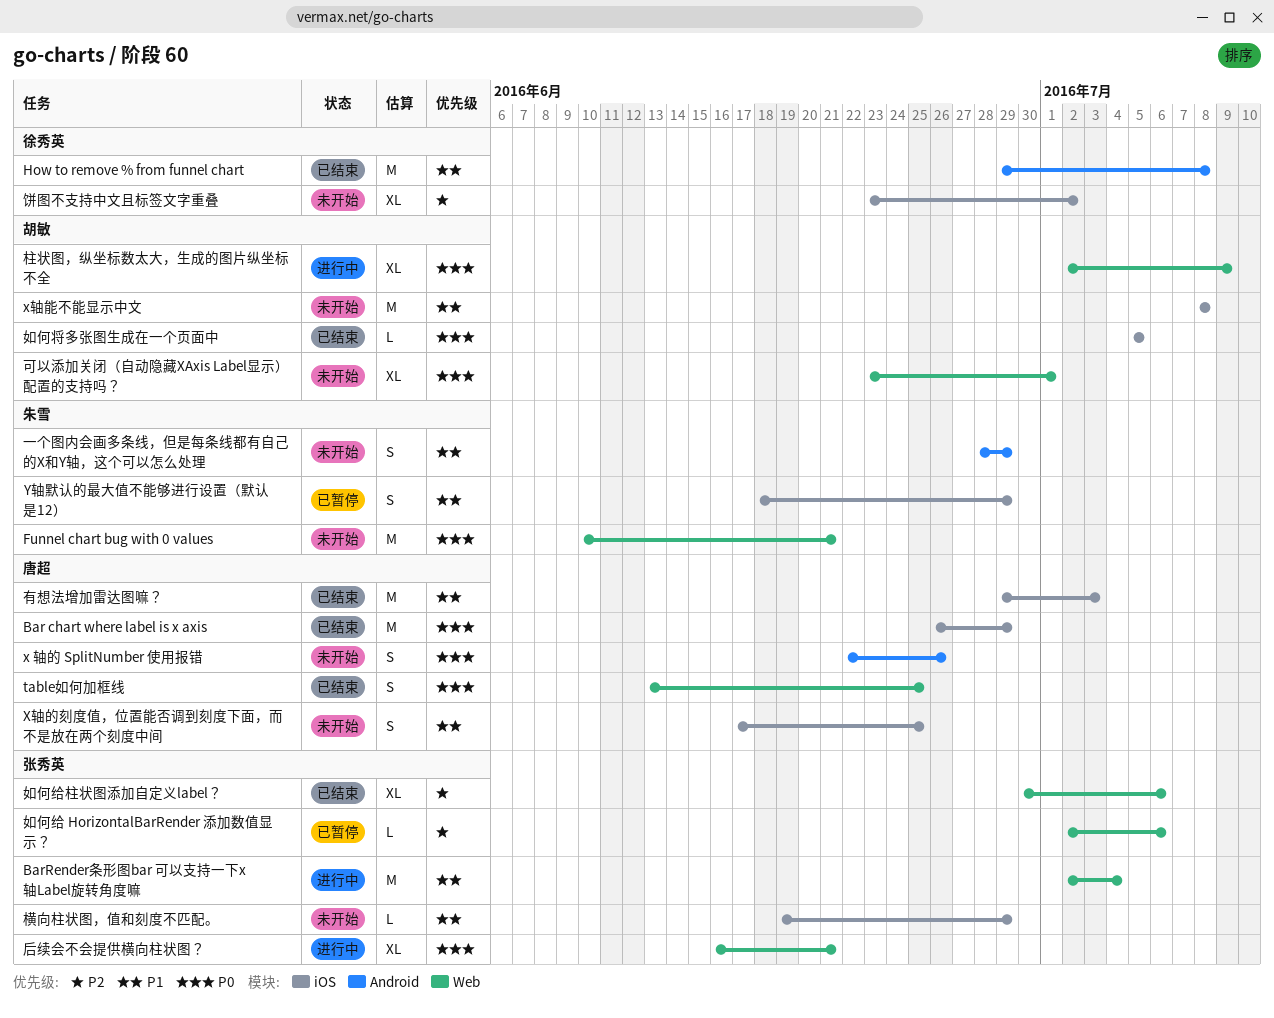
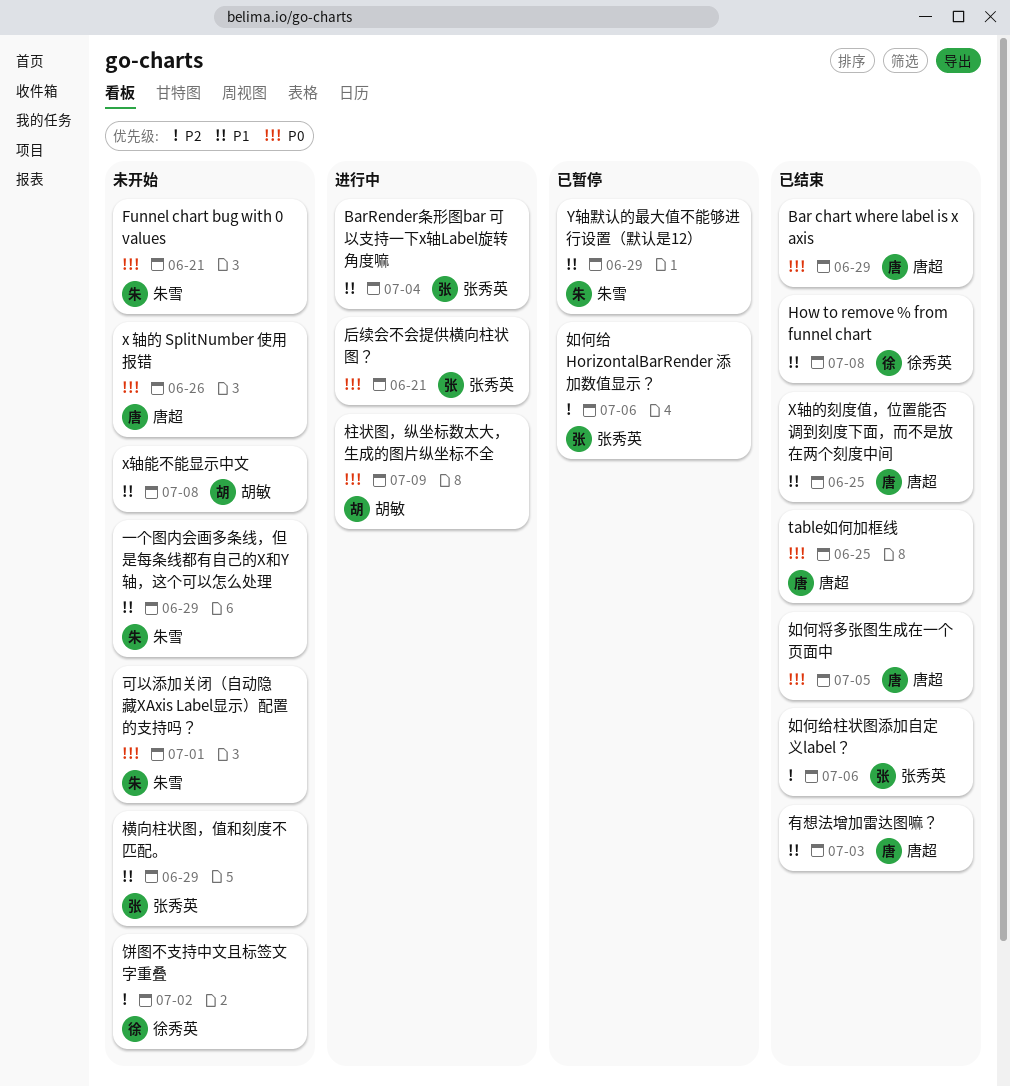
X轴的刻度值，位置能否调到刻度下面，而不是放在两个刻度中间, status: 未开始 -> 已结束
可以添加关闭（自动隐藏XAxis Label显示）配置的支持吗？, owner: 胡敏 -> 朱雪
如何将多张图生成在一个页面中, owner: 胡敏 -> 唐超

